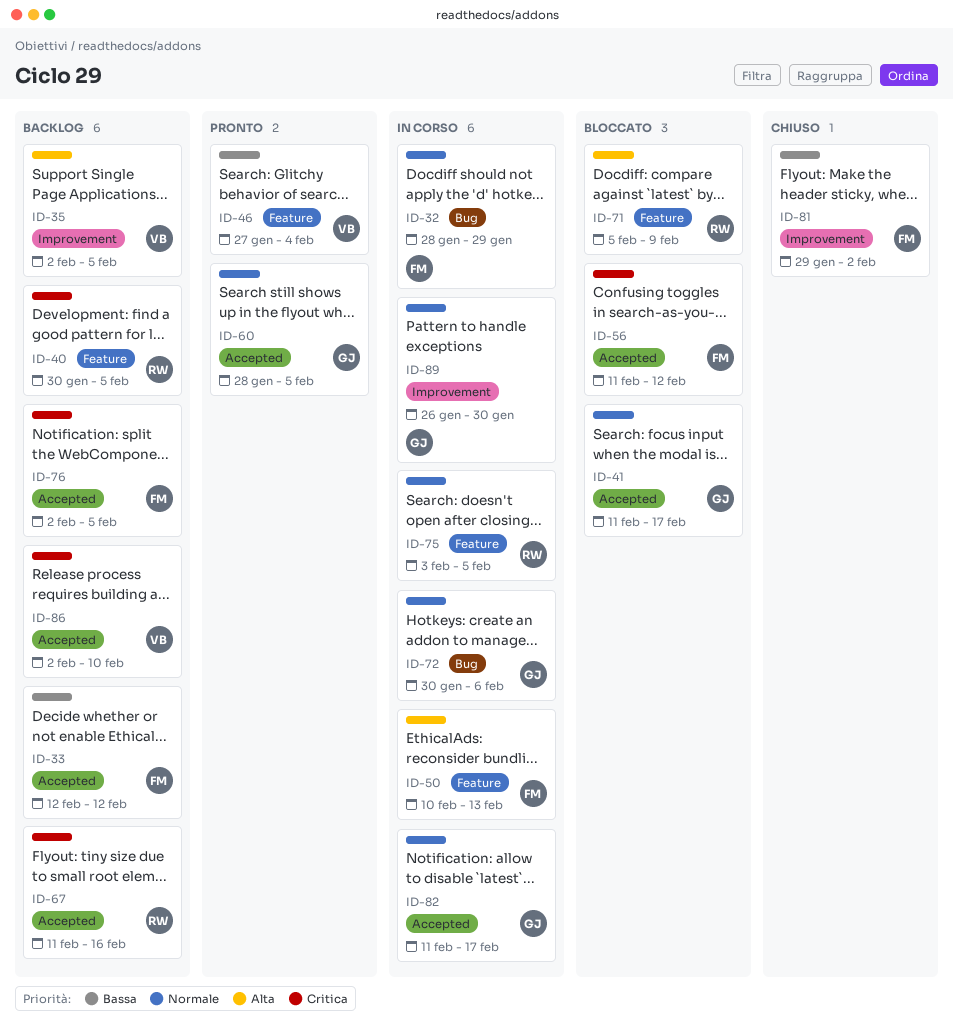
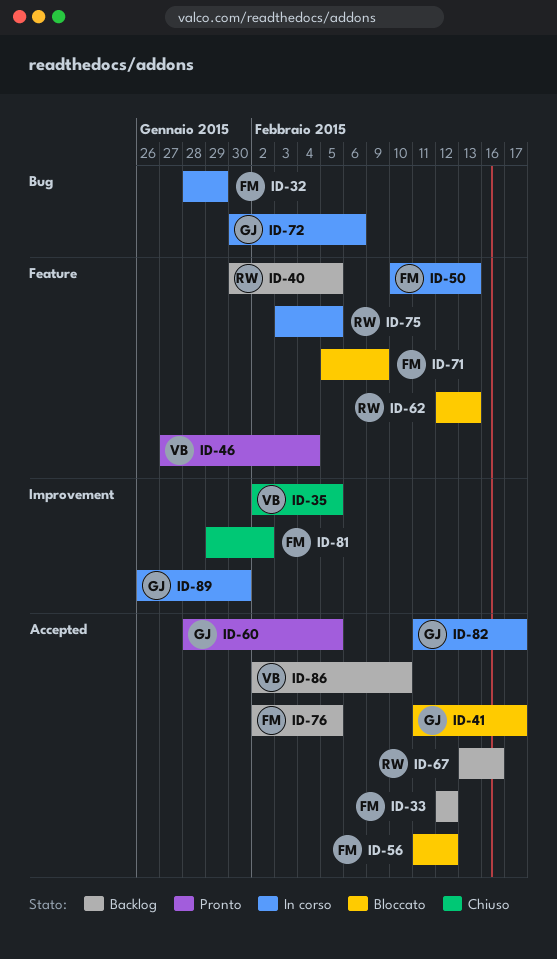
ID-35, status: Backlog -> Chiuso
ID-62: none -> present
ID-67, start: Feb 11 -> Feb 13
ID-71, owner: RW -> FM

